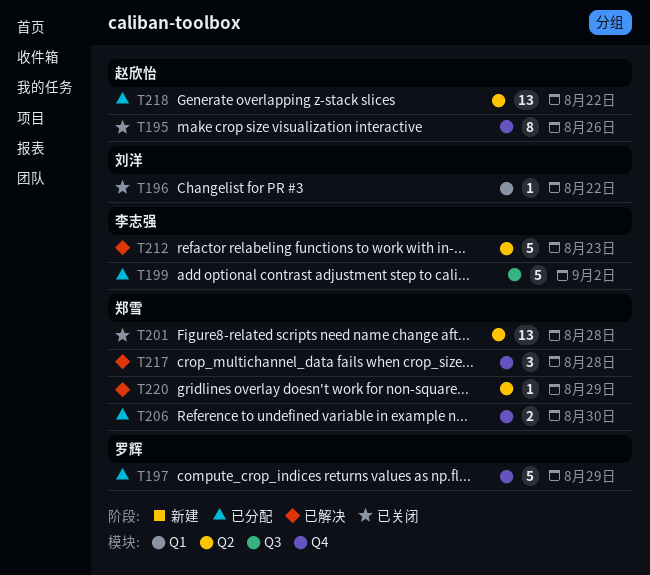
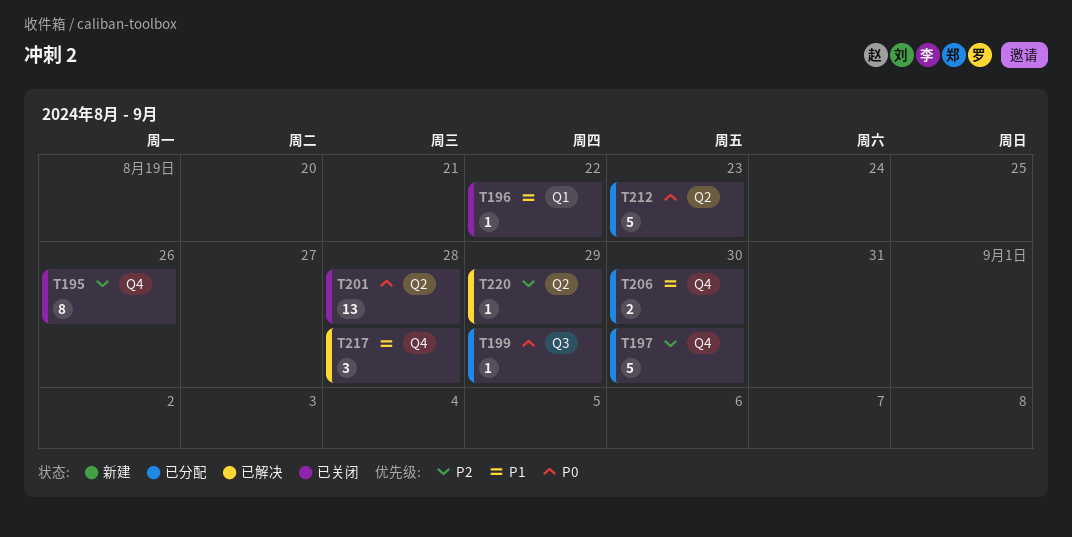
T197, due: Aug 29 -> Aug 30
T199, estimate: 5 -> 1
T199, due: Sep 2 -> Aug 29
T212, status: 已解决 -> 已分配
T218: present -> none

